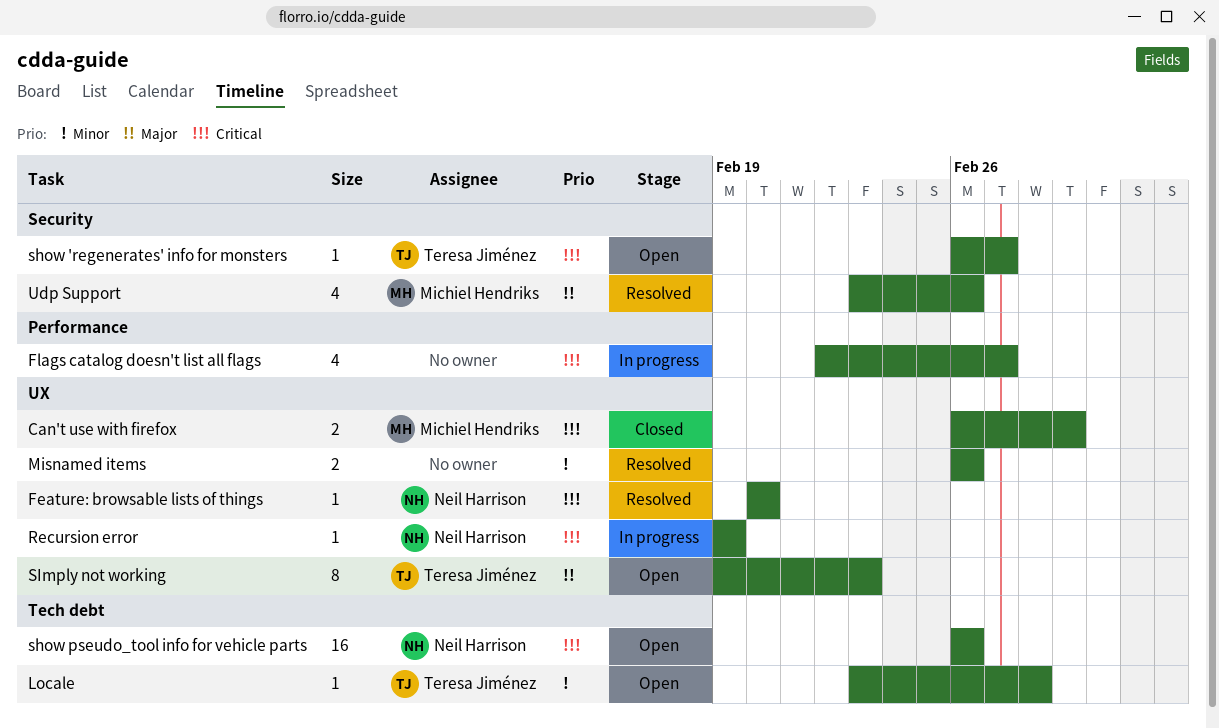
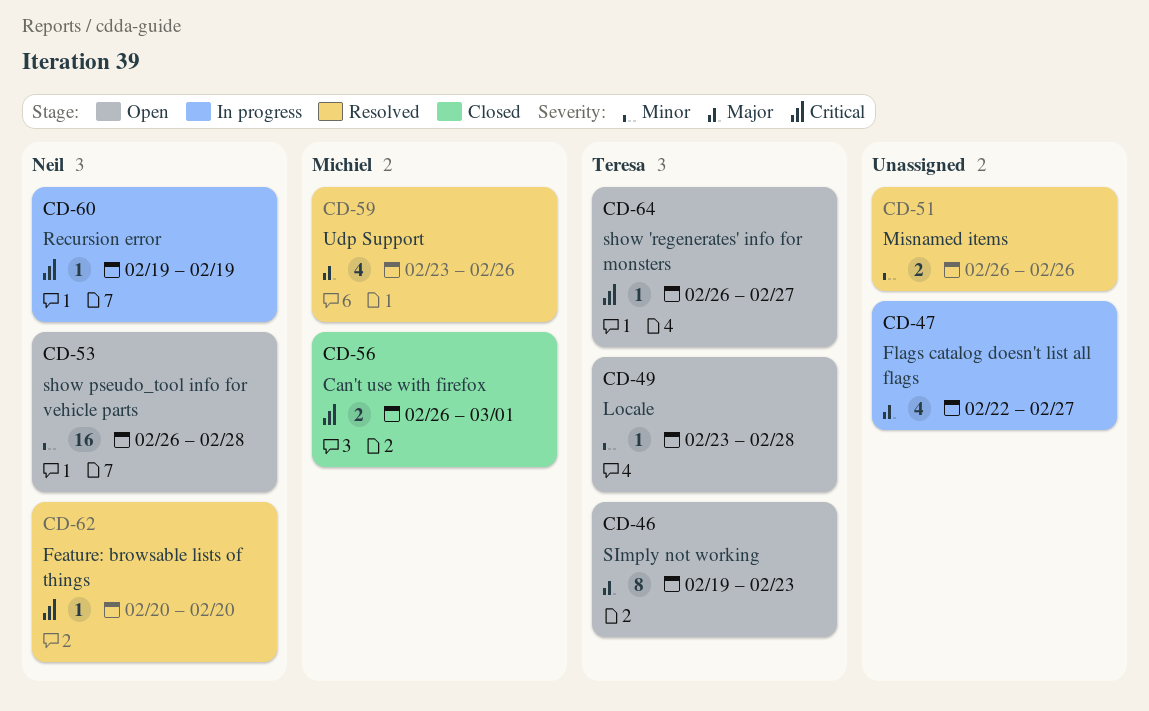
Flags catalog doesn't list all flags, priority: Critical -> Major
show pseudo_tool info for vehicle parts, priority: Critical -> Minor
show pseudo_tool info for vehicle parts, due: Feb 26 -> Feb 28

